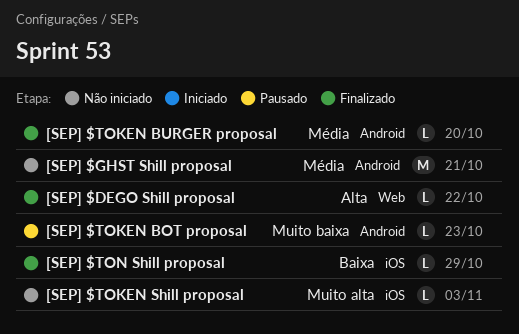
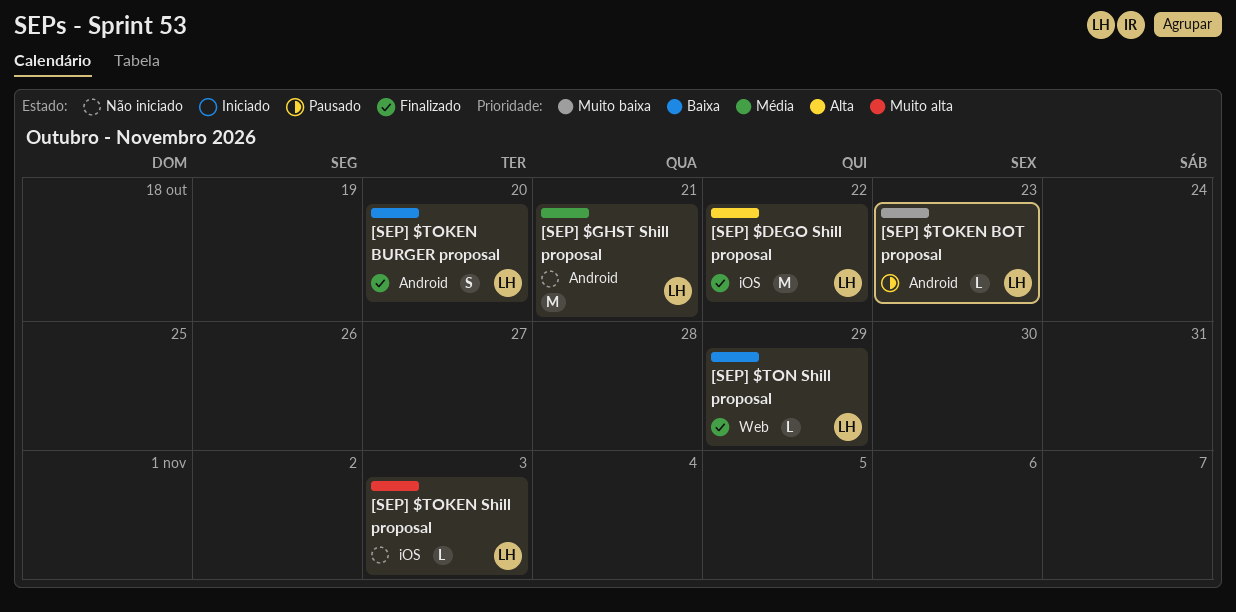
[SEP] $DEGO Shill proposal, label: Web -> iOS
[SEP] $DEGO Shill proposal, estimate: L -> M
[SEP] $TOKEN BURGER proposal, priority: Média -> Baixa
[SEP] $TOKEN BURGER proposal, estimate: L -> S
[SEP] $TON Shill proposal, label: iOS -> Web

